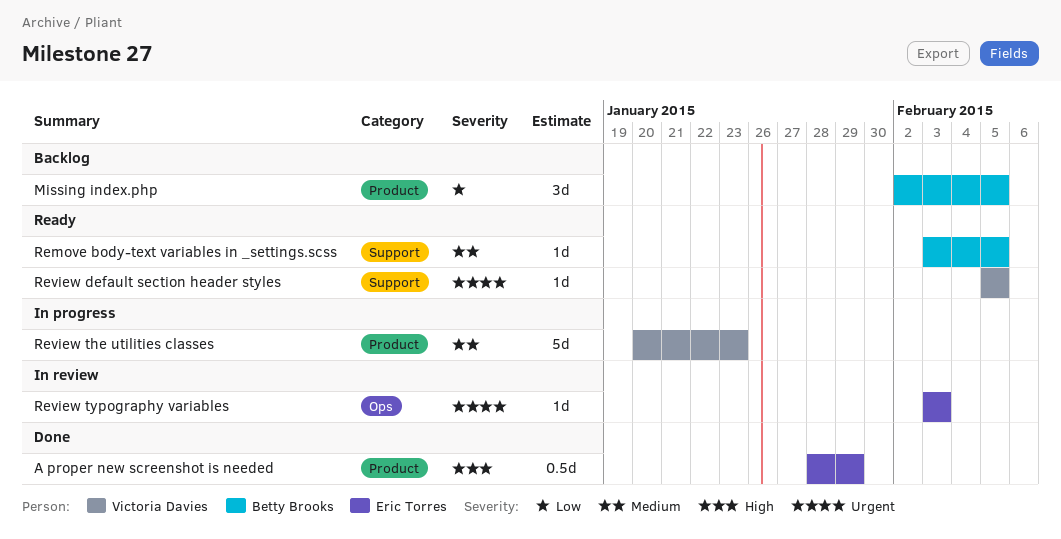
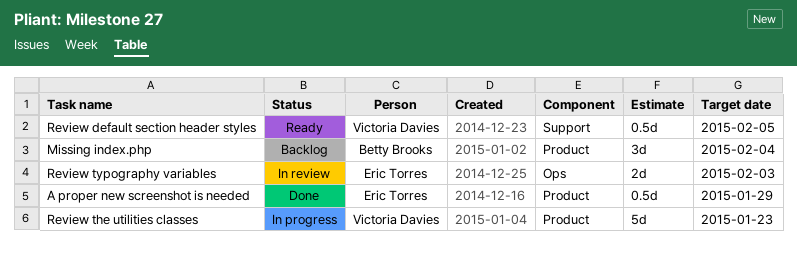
Missing index.php, due: Feb 5 -> Feb 4
Remove body-text variables in _settings.scss: present -> none
Review default section header styles, estimate: 1d -> 0.5d
Review typography variables, estimate: 1d -> 2d

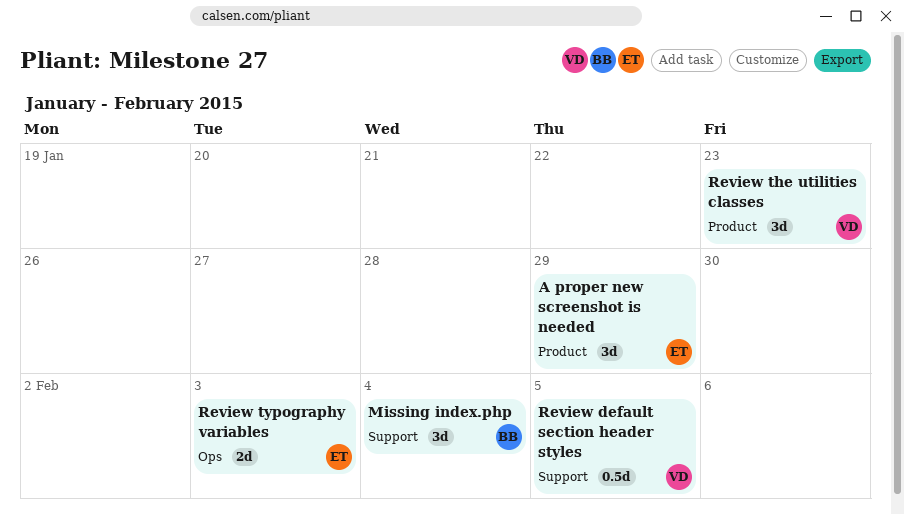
A proper new screenshot is needed, estimate: 0.5d -> 3d
Missing index.php, label: Product -> Support
Review the utilities classes, estimate: 5d -> 3d

